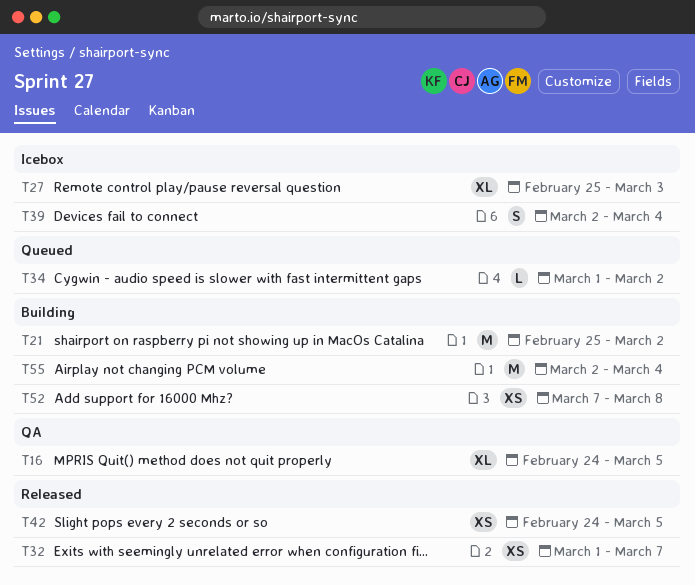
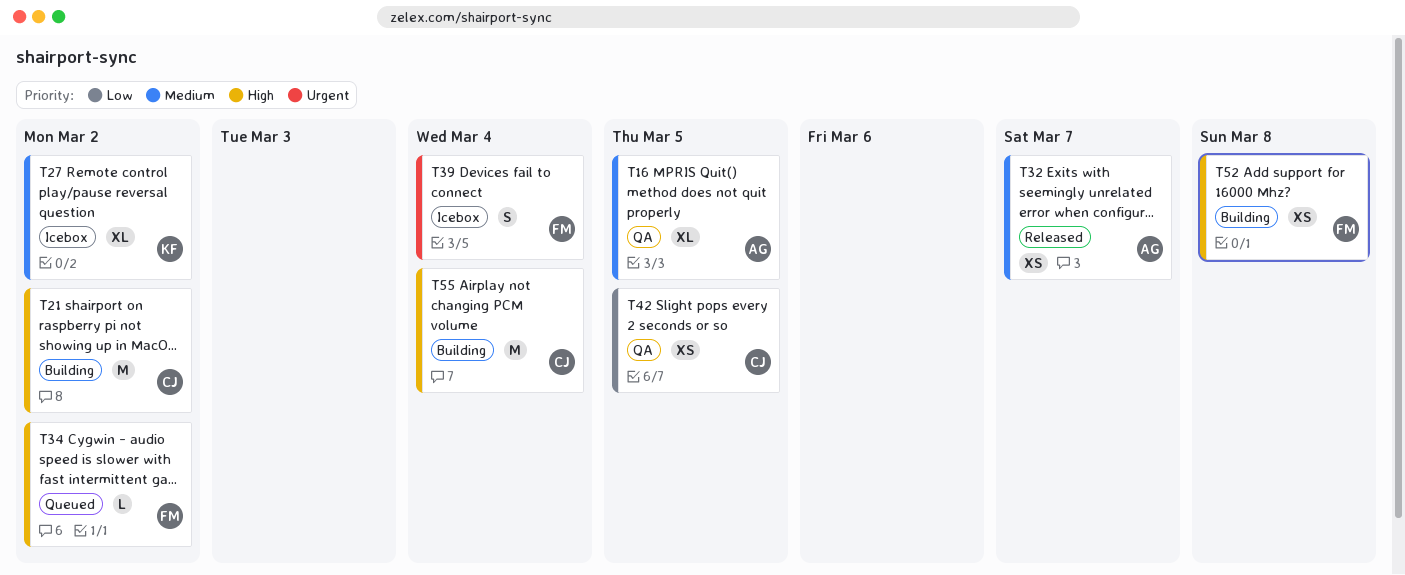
T27, due: Mar 3 -> Mar 2
T42, status: Released -> QA

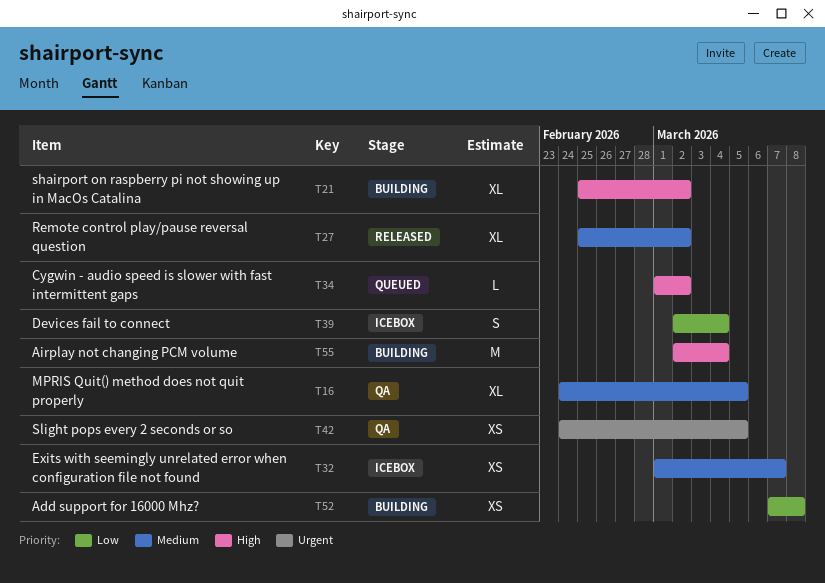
T21, estimate: M -> XL
T27, status: Icebox -> Released
T32, status: Released -> Icebox
T39, priority: Urgent -> Low
T42, priority: Low -> Urgent
T52, priority: High -> Low

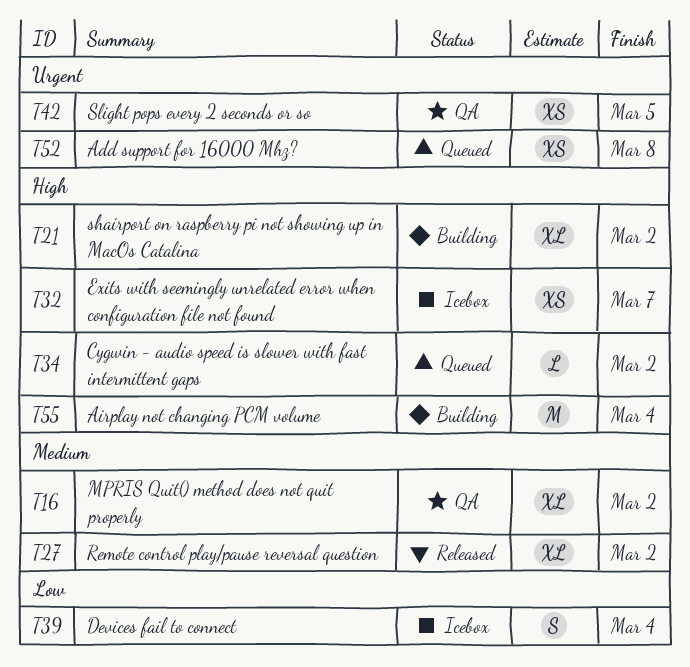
T16, due: Mar 5 -> Mar 2
T32, priority: Medium -> High
T52, status: Building -> Queued
T52, priority: Low -> Urgent

